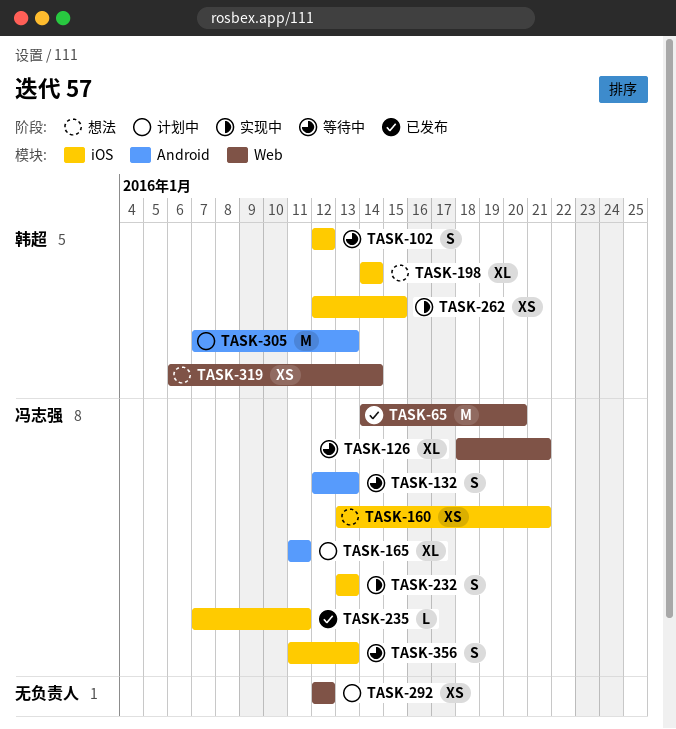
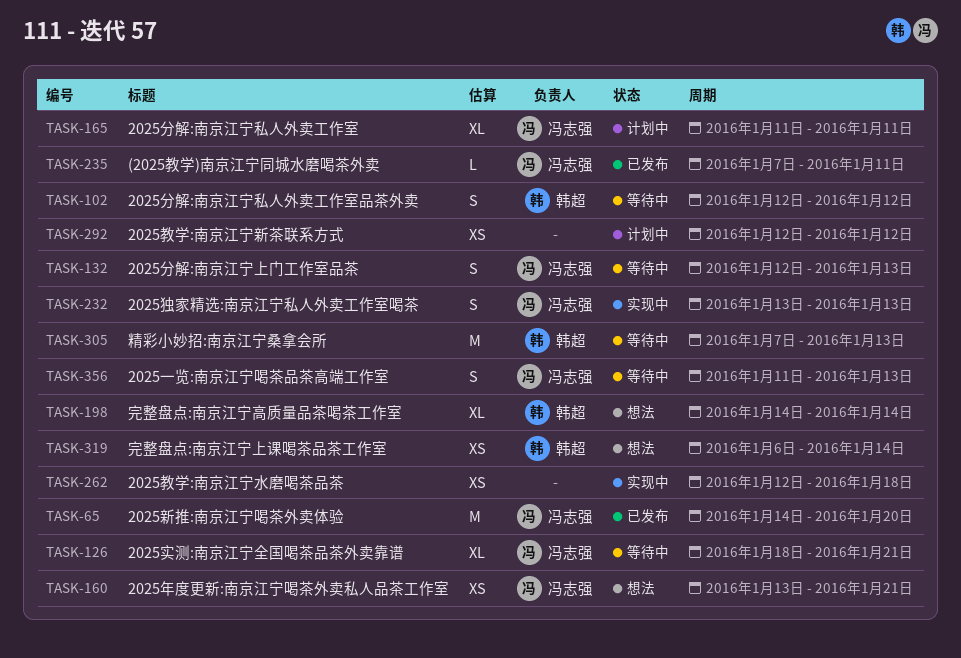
TASK-262, owner: 韩超 -> none
TASK-262, due: Jan 15 -> Jan 18
TASK-305, status: 计划中 -> 等待中

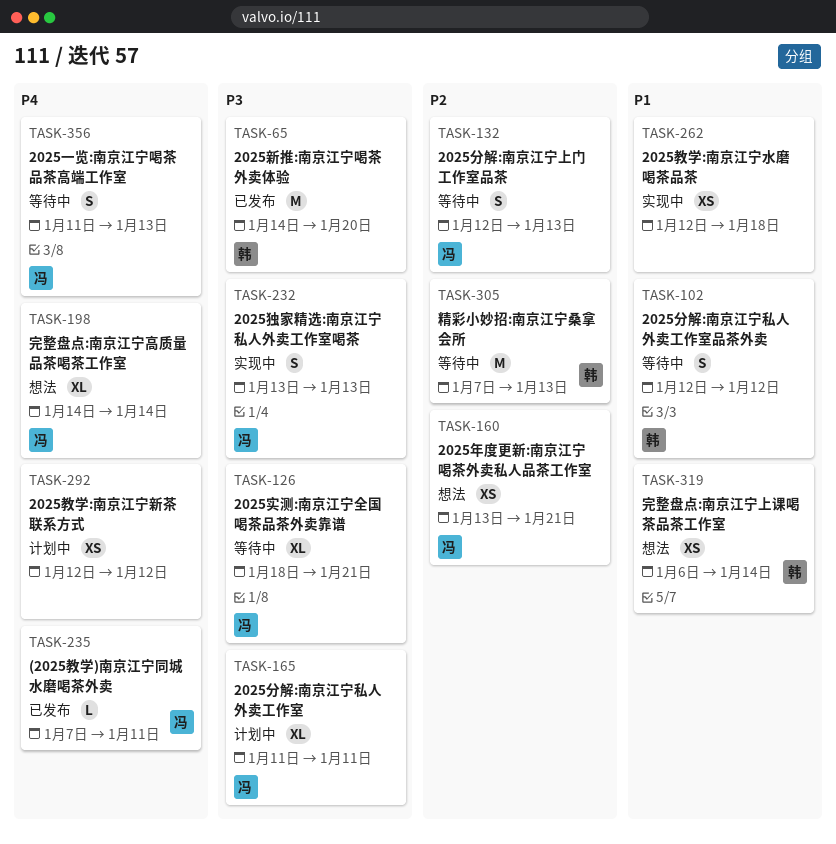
TASK-65, owner: 冯志强 -> 韩超
TASK-198, owner: 韩超 -> 冯志强

